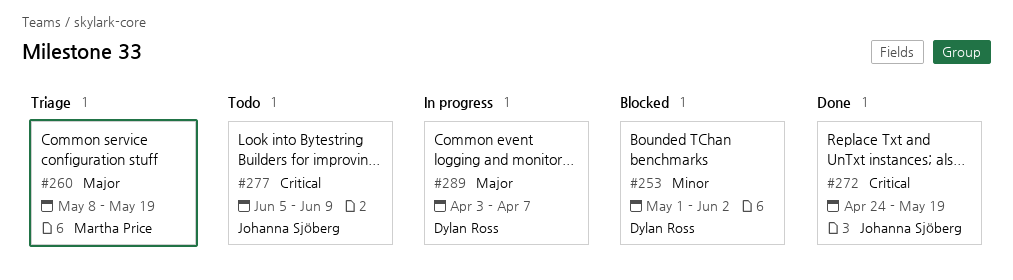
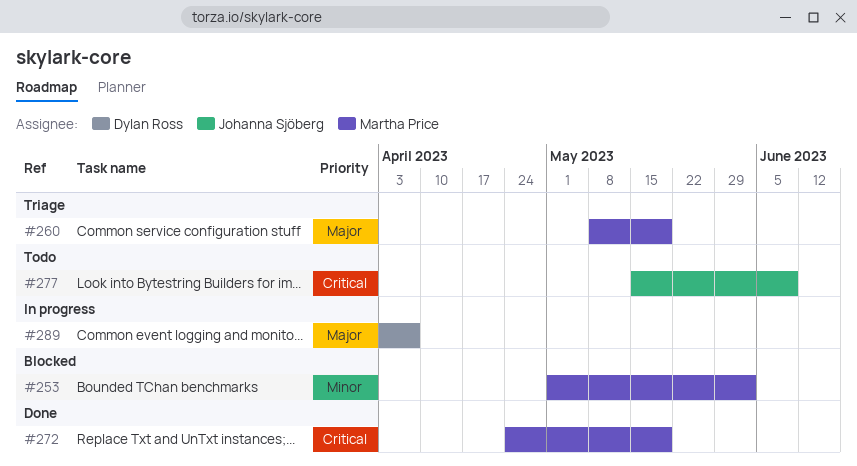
#253, owner: Dylan Ross -> Martha Price
#272, owner: Johanna Sjöberg -> Martha Price
#277, start: Jun 5 -> May 15

